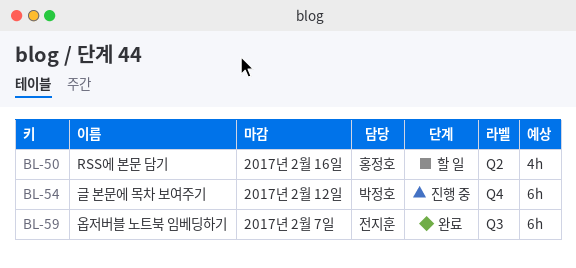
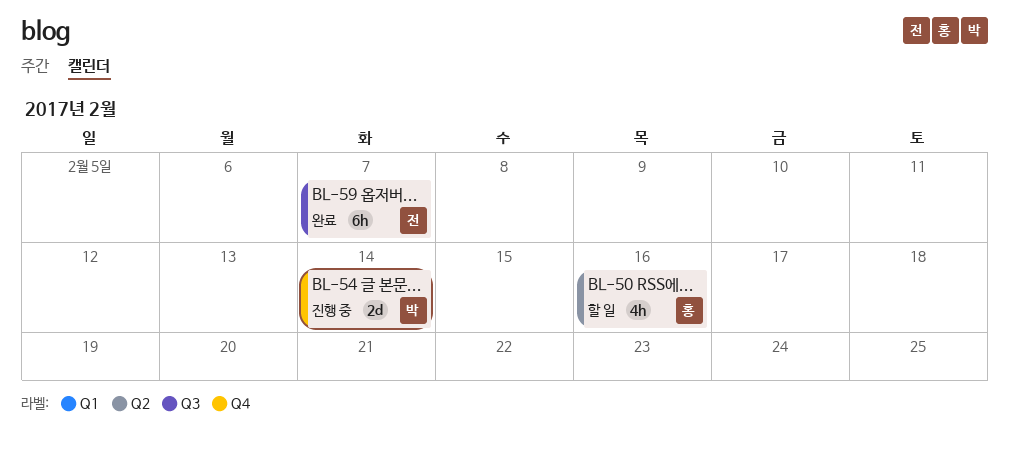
BL-54, estimate: 6h -> 2d
BL-54, due: Feb 12 -> Feb 14

